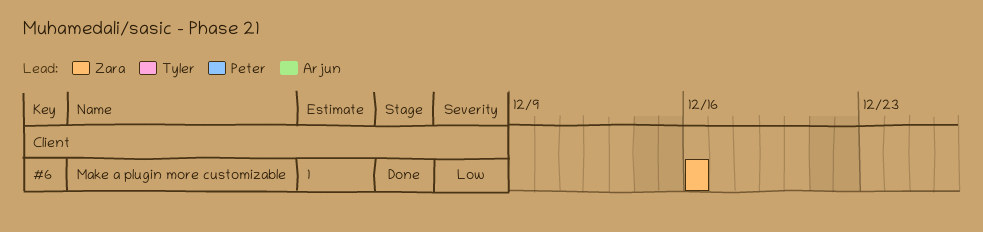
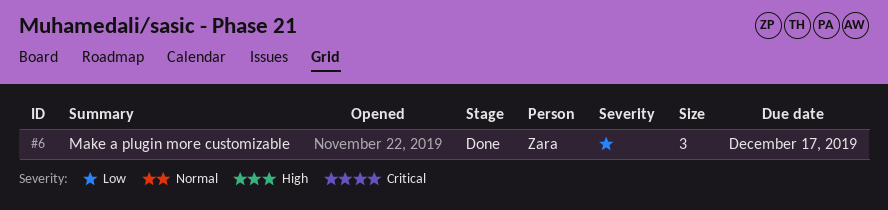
#6, estimate: 1 -> 3
#6, due: Dec 16 -> Dec 17

